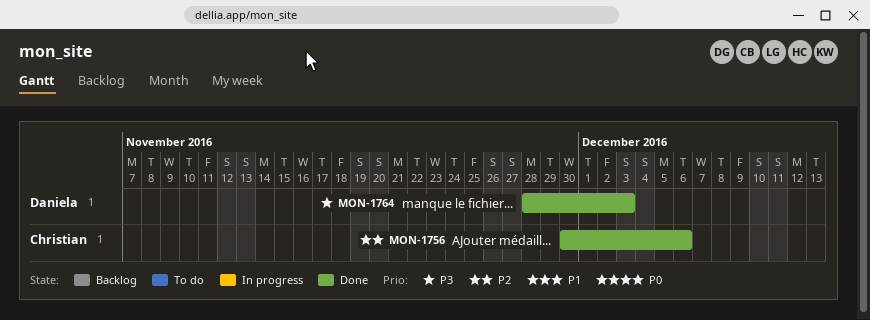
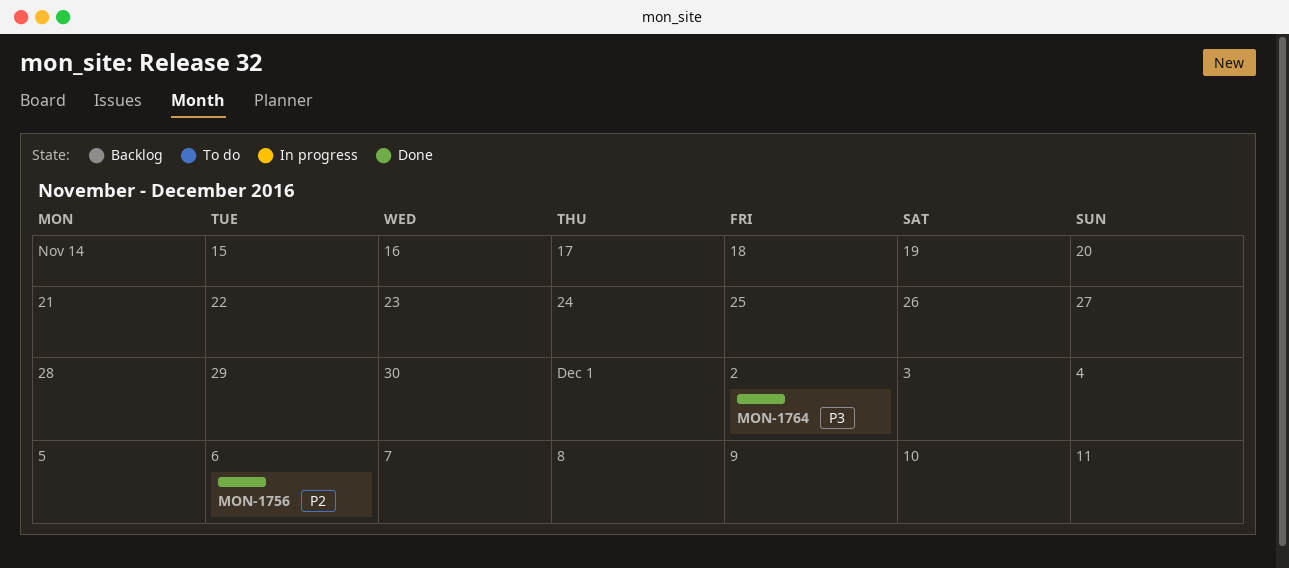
MON-1764, due: Dec 3 -> Dec 2

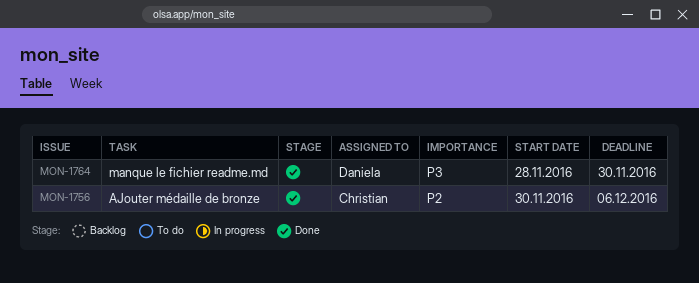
MON-1764, due: Dec 2 -> Nov 30

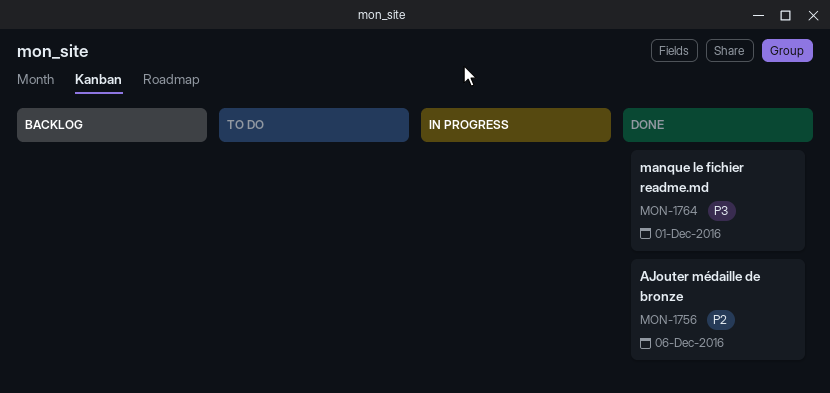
MON-1764, due: Nov 30 -> Dec 1

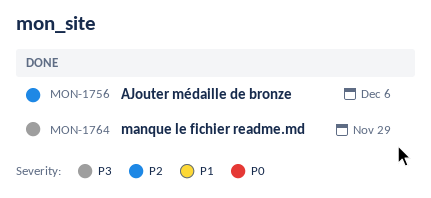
MON-1764, due: Dec 1 -> Nov 29

